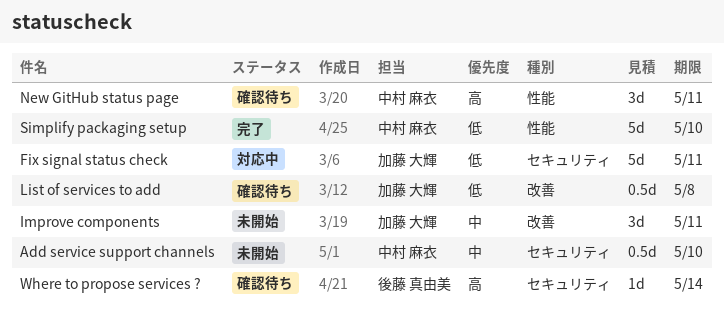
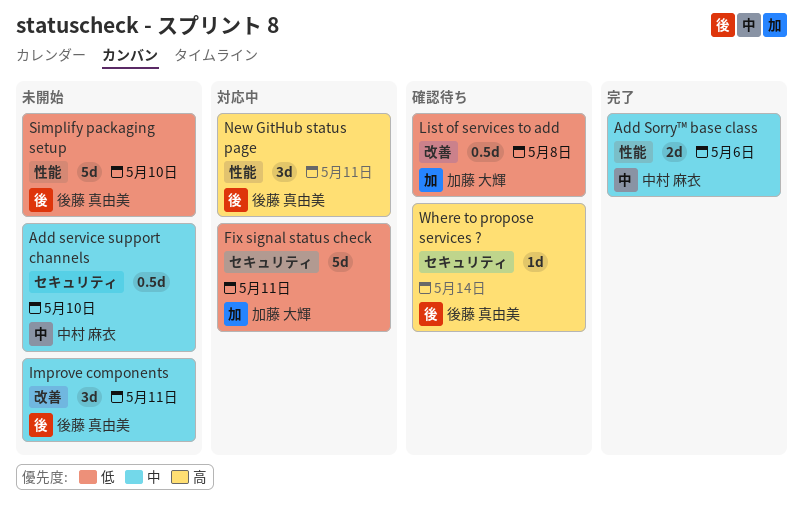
Add Sorry™ base class: none -> present
Improve components, owner: 加藤 大輝 -> 後藤 真由美
New GitHub status page, status: 確認待ち -> 対応中
New GitHub status page, owner: 中村 麻衣 -> 後藤 真由美
Simplify packaging setup, status: 完了 -> 未開始
Simplify packaging setup, owner: 中村 麻衣 -> 後藤 真由美

